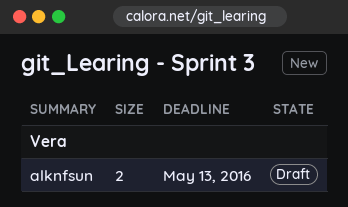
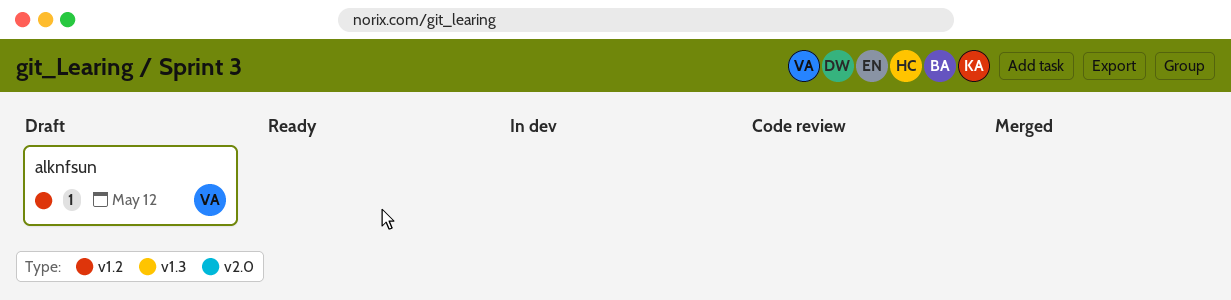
alknfsun, estimate: 2 -> 1
alknfsun, due: May 13 -> May 12

